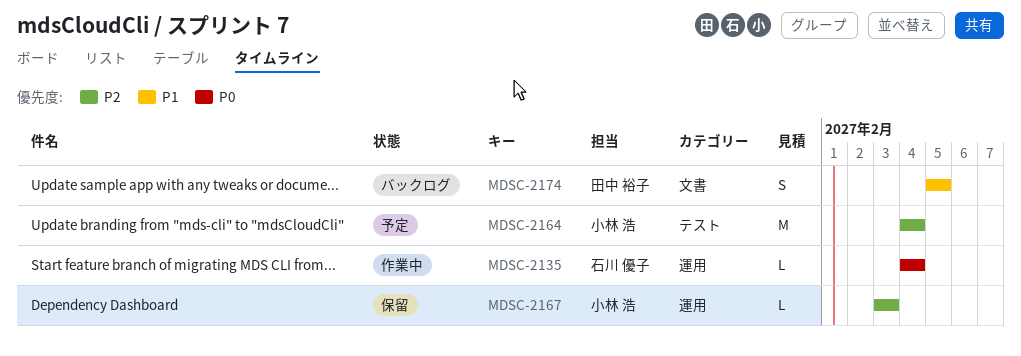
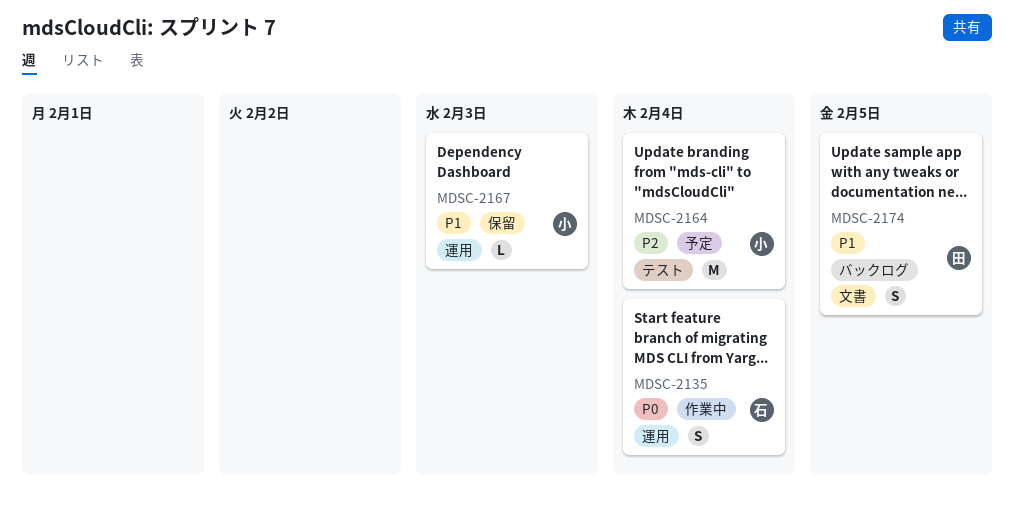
MDSC-2135, estimate: L -> S
MDSC-2167, priority: P2 -> P1

